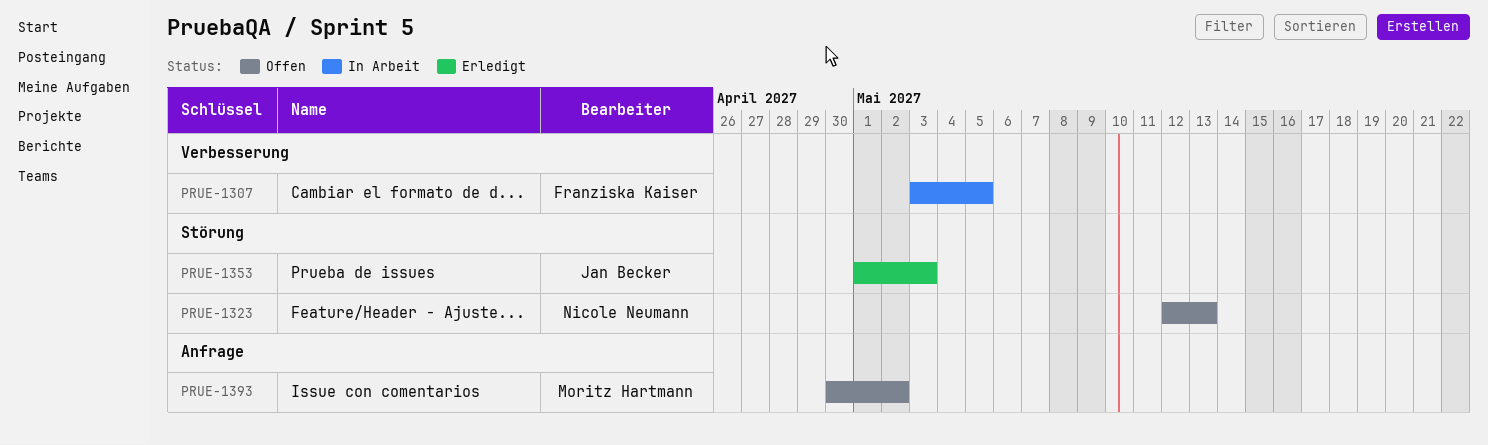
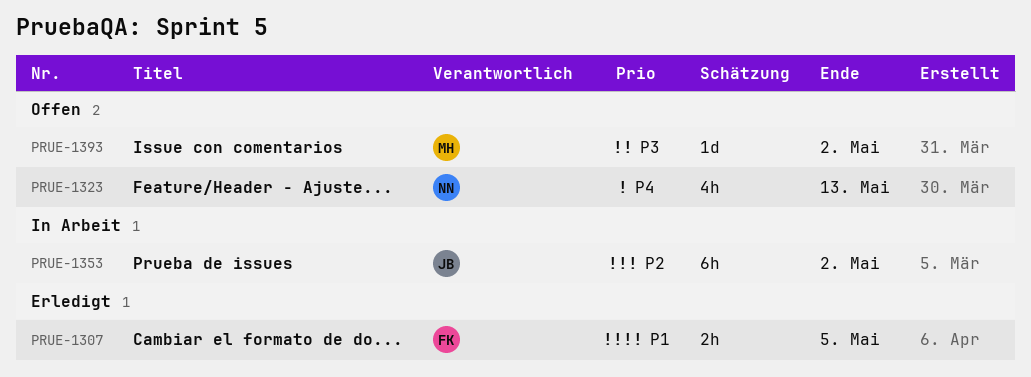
PRUE-1307, status: In Arbeit -> Erledigt
PRUE-1353, status: Erledigt -> In Arbeit
PRUE-1353, due: May 3 -> May 2

